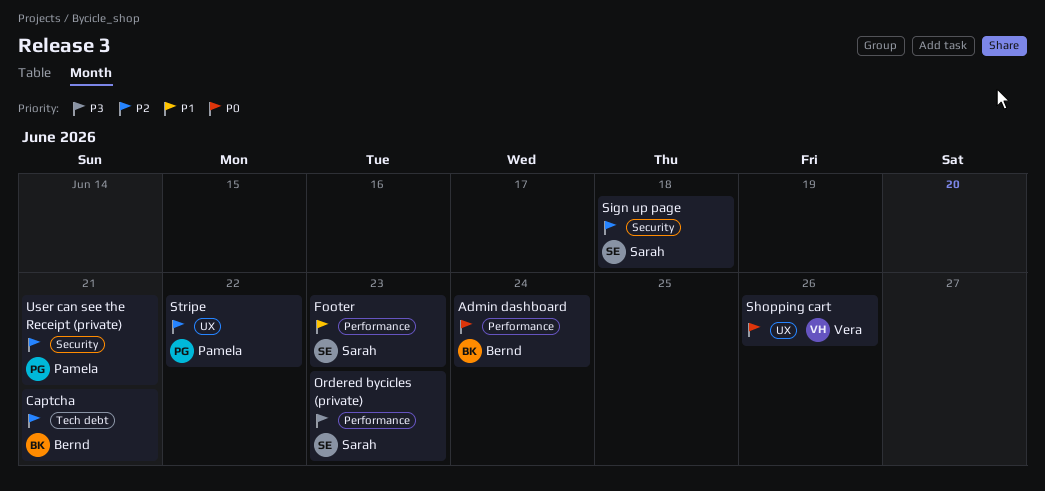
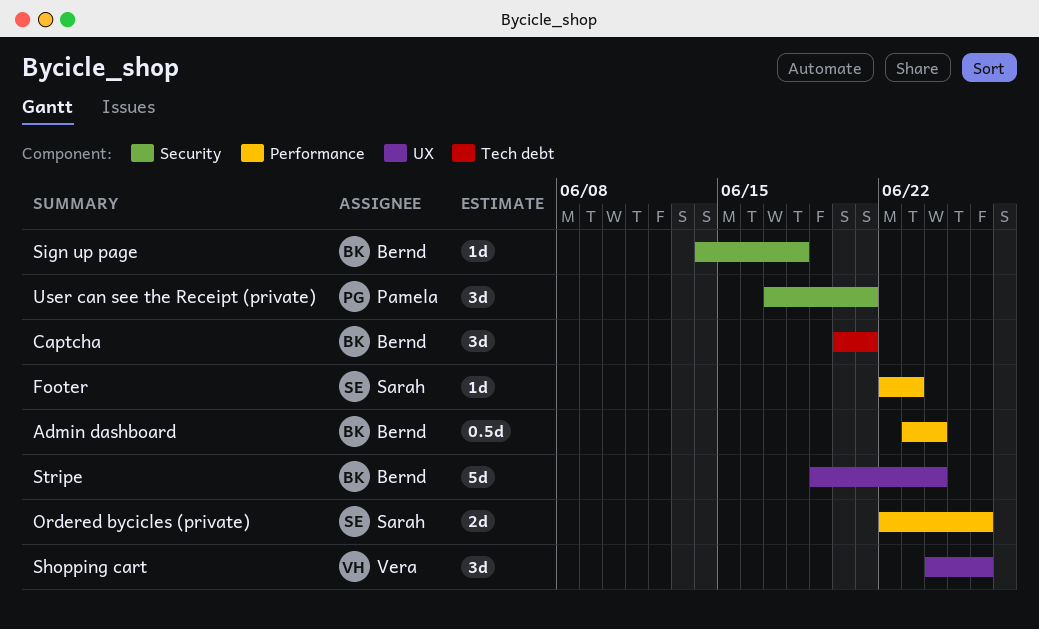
Ordered bycicles (private), due: Jun 23 -> Jun 26
Sign up page, owner: Sarah -> Bernd
Stripe, owner: Pamela -> Bernd
Stripe, due: Jun 22 -> Jun 24

